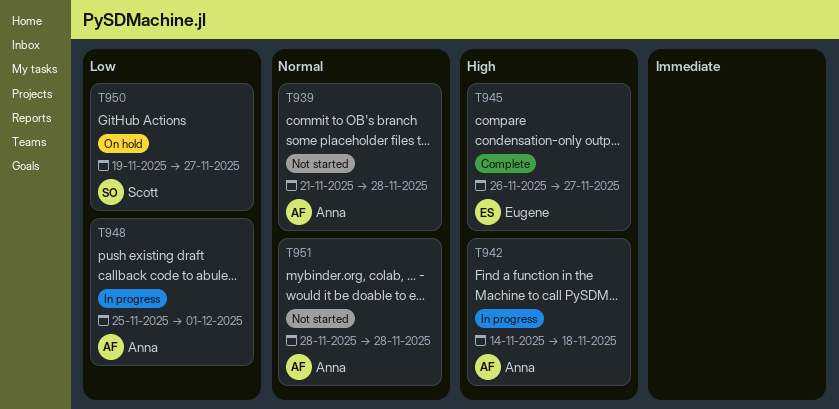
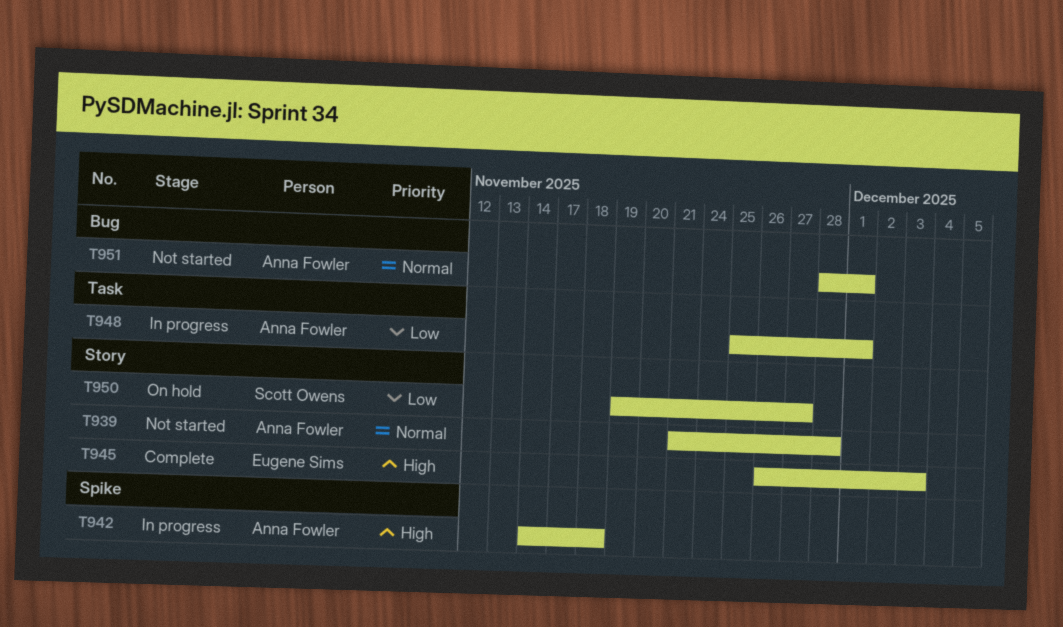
T945, due: Nov 27 -> Dec 3
T951, due: Nov 28 -> Dec 1

